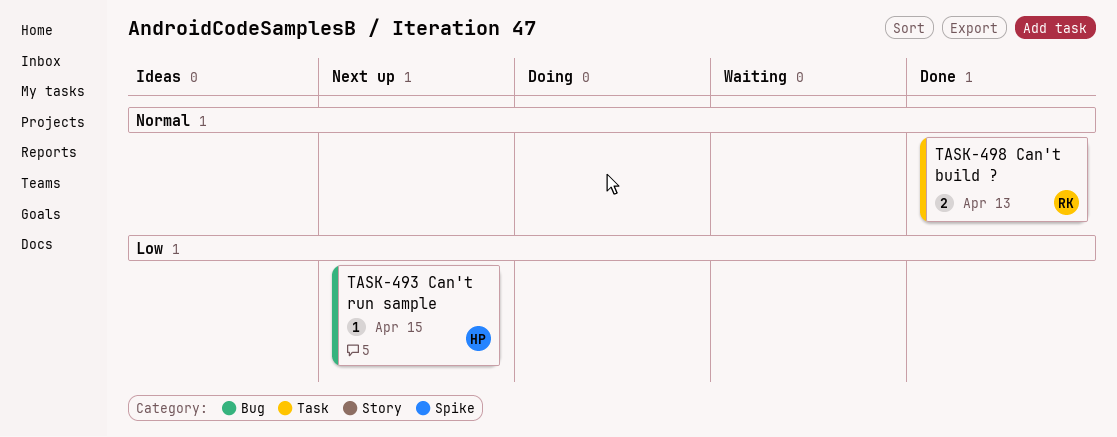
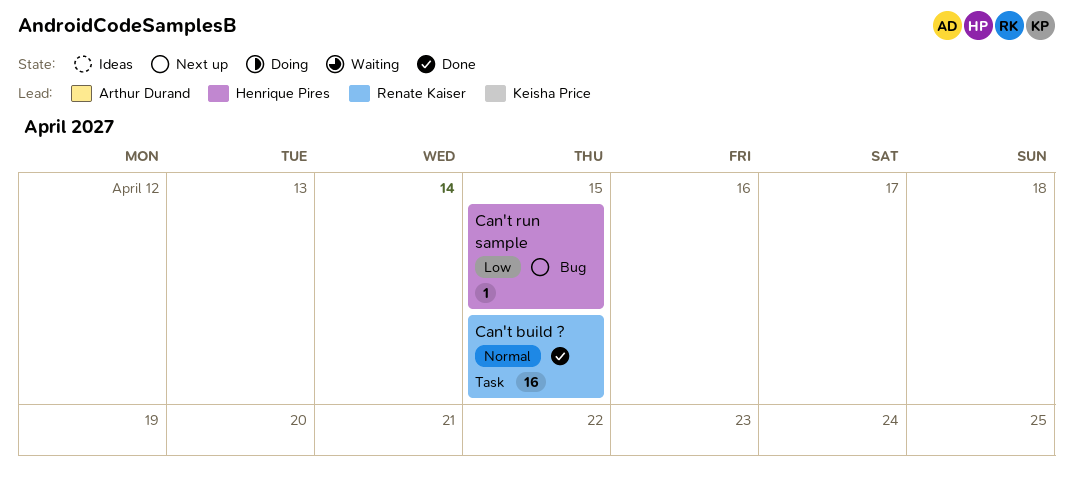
Can't build ?, estimate: 2 -> 16
Can't build ?, due: Apr 13 -> Apr 15

